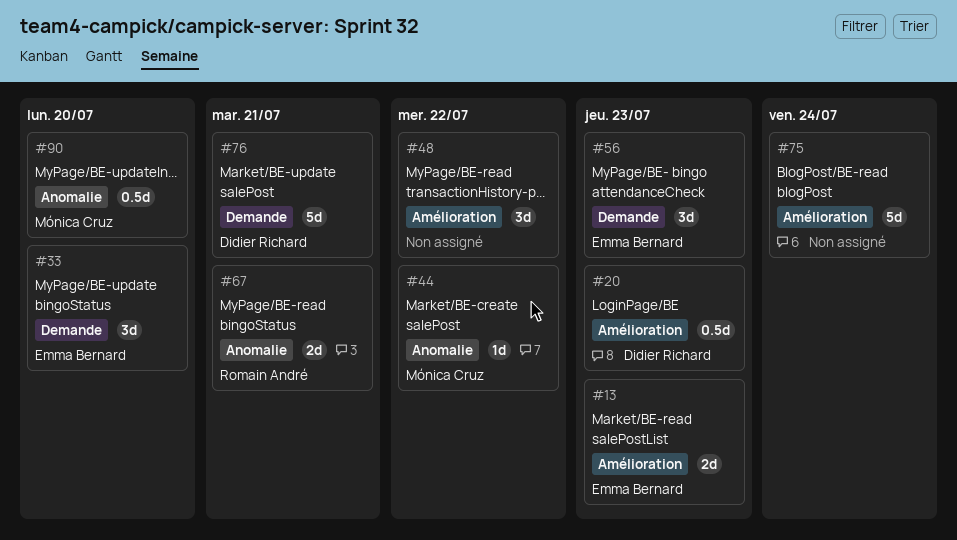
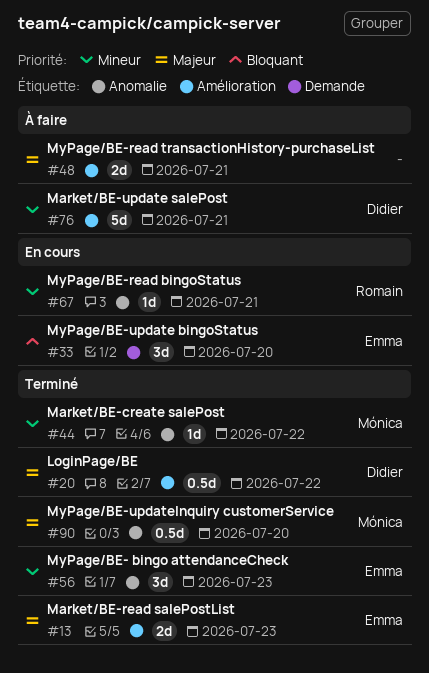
#20, due: Jul 23 -> Jul 22
#48, estimate: 3d -> 2d
#48, due: Jul 22 -> Jul 21
#56, label: Demande -> Anomalie
#67, estimate: 2d -> 1d
#75: present -> none
#76, label: Demande -> Amélioration

